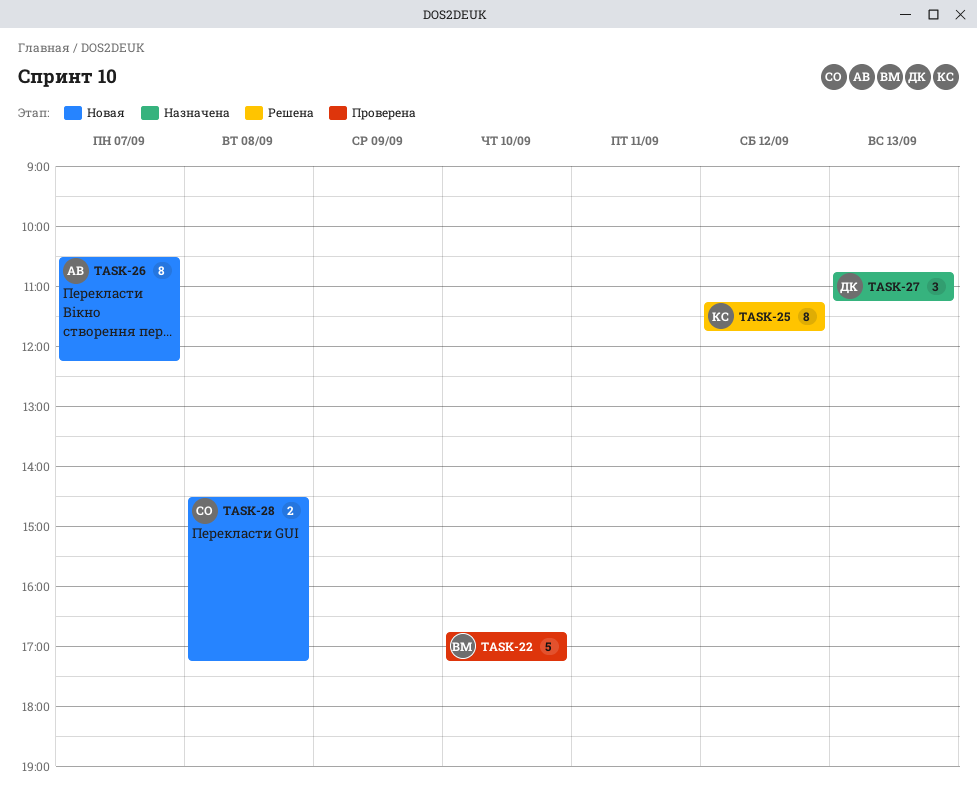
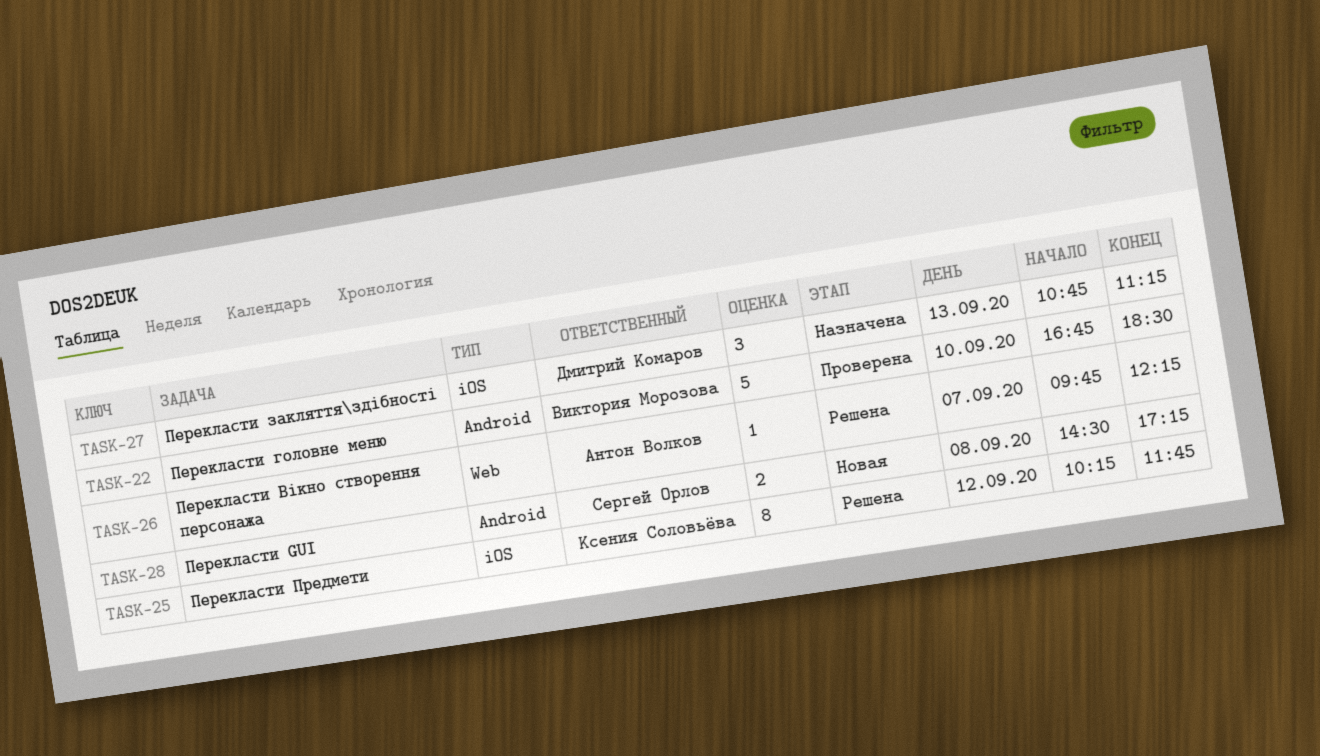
TASK-22, ends: 17:15 -> 18:30
TASK-25, begins: 11:15 -> 10:15
TASK-26, status: Новая -> Решена
TASK-26, estimate: 8 -> 1
TASK-26, begins: 10:30 -> 09:45

